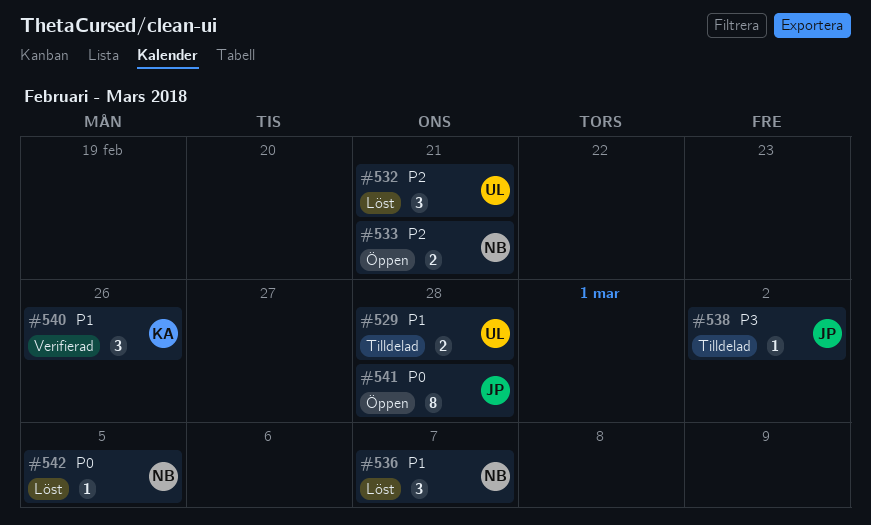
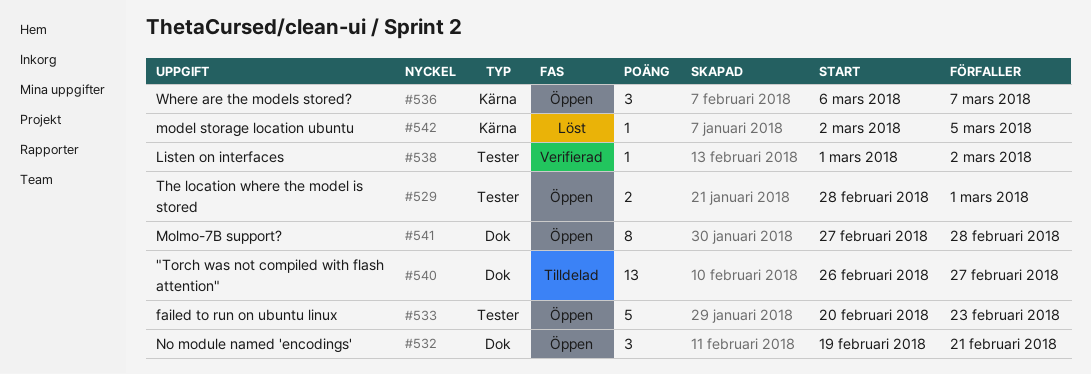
#529, status: Tilldelad -> Öppen
#529, due: Feb 28 -> Mar 1
#532, status: Löst -> Öppen
#533, estimate: 2 -> 5
#533, due: Feb 21 -> Feb 23
#536, status: Löst -> Öppen
#538, status: Tilldelad -> Verifierad
#540, status: Verifierad -> Tilldelad
#540, estimate: 3 -> 13
#540, due: Feb 26 -> Feb 27

